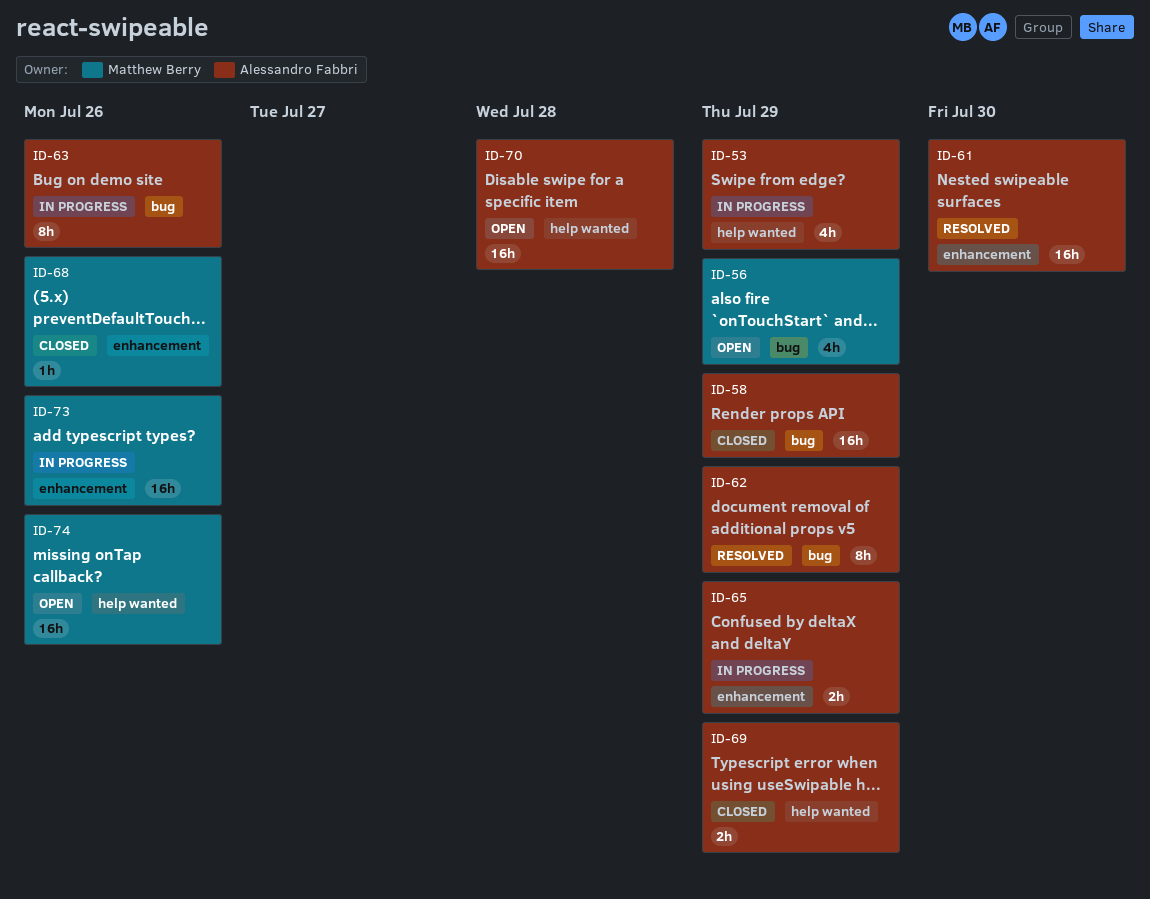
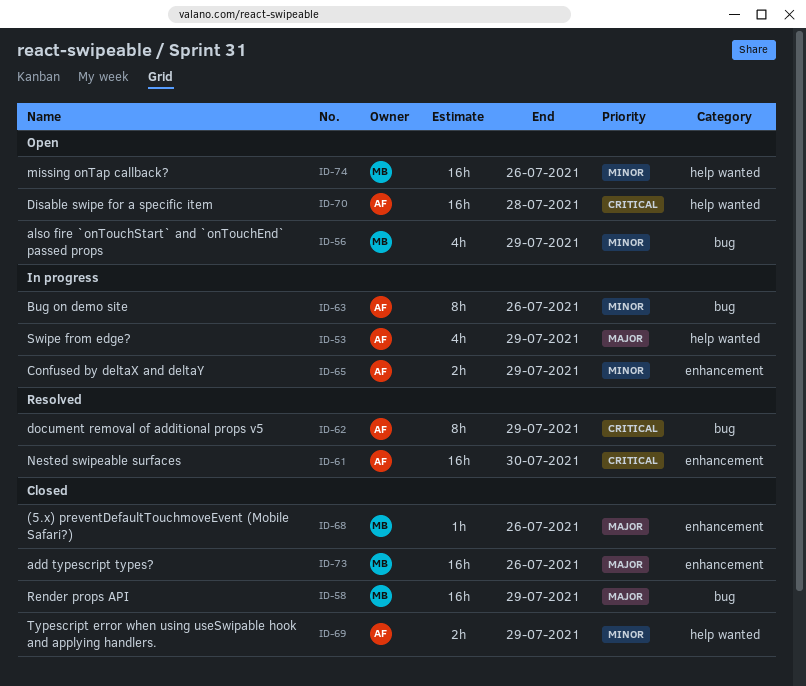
ID-58, owner: Alessandro Fabbri -> Matthew Berry
ID-73, status: In progress -> Closed

